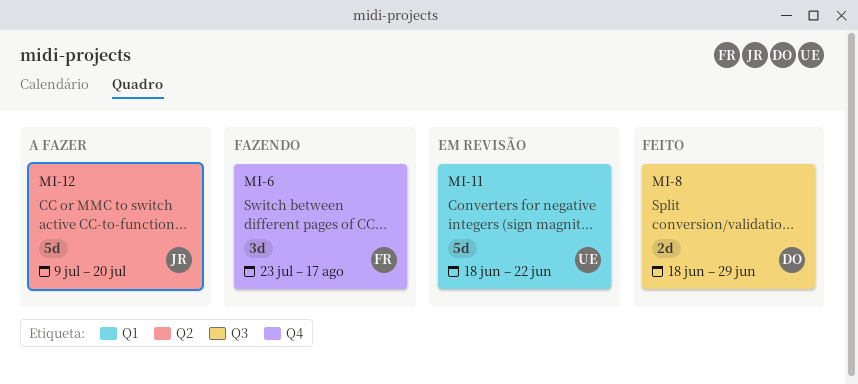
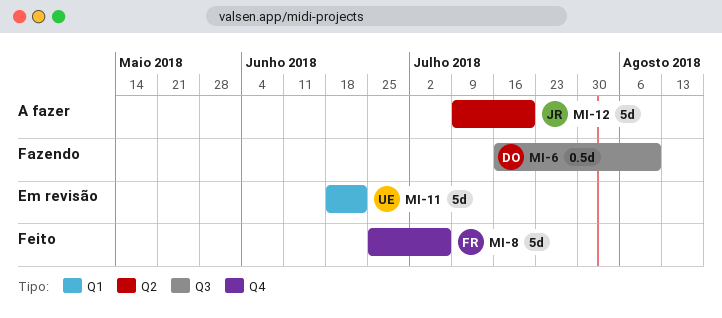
MI-6, owner: FR -> DO
MI-6, label: Q4 -> Q3
MI-6, estimate: 3d -> 0.5d
MI-6, start: Jul 23 -> Jul 16
MI-6, due: Aug 17 -> Aug 10
MI-8, owner: DO -> FR
MI-8, label: Q3 -> Q4
MI-8, estimate: 2d -> 5d
MI-8, start: Jun 18 -> Jun 25
MI-8, due: Jun 29 -> Jul 6

